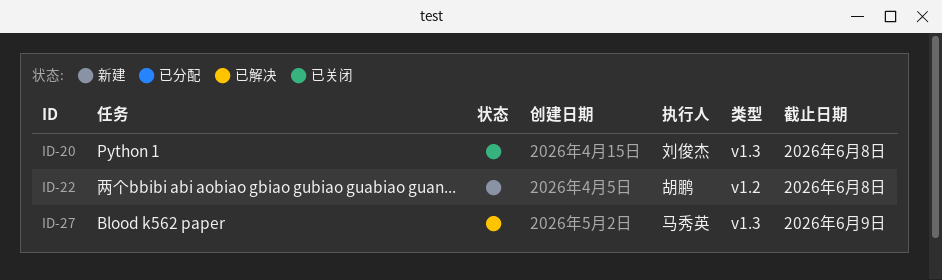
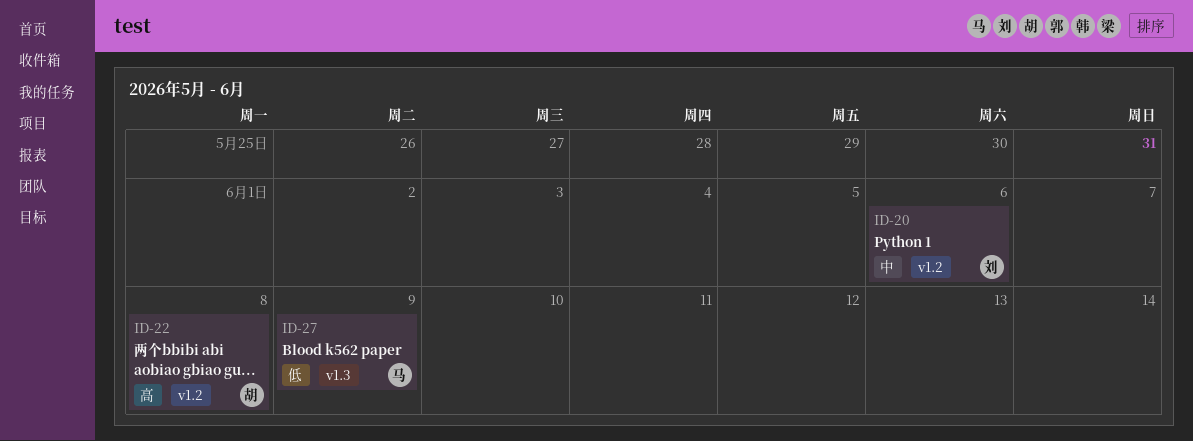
ID-20, label: v1.3 -> v1.2
ID-20, due: Jun 8 -> Jun 6

